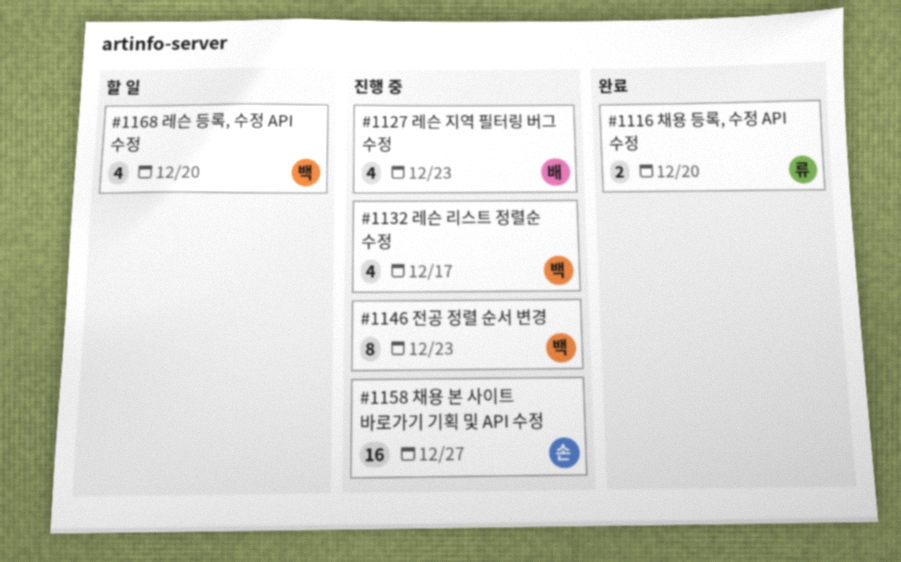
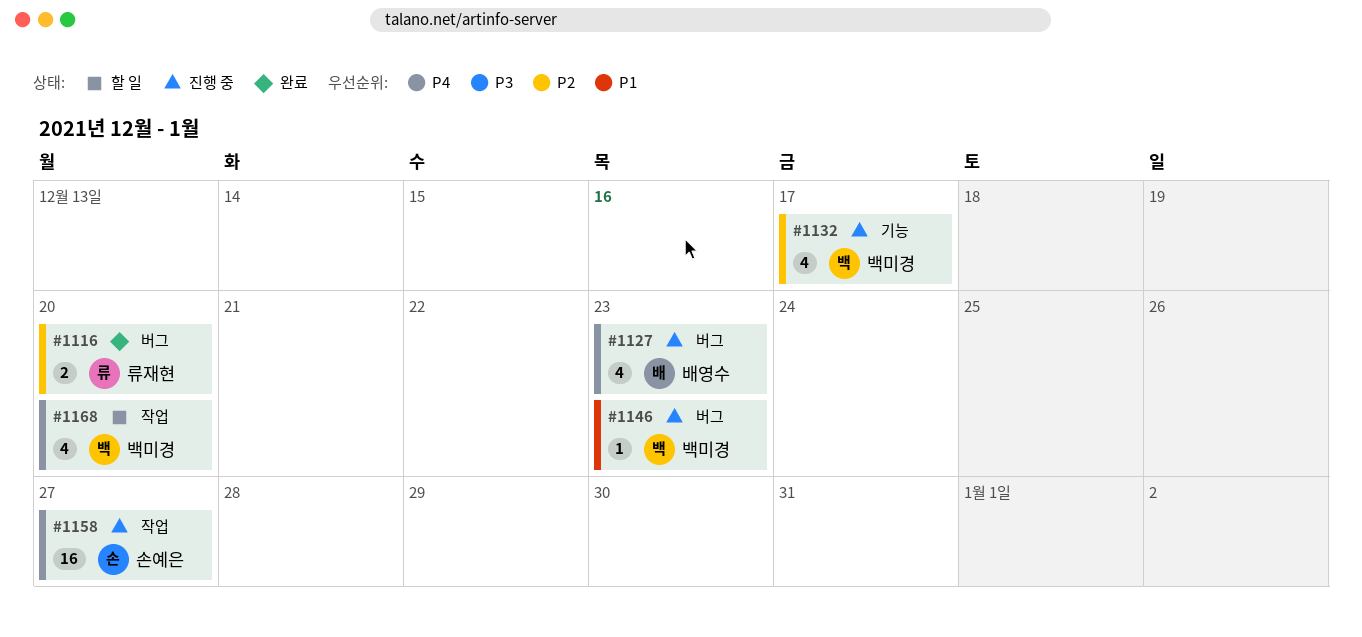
#1146, estimate: 8 -> 1

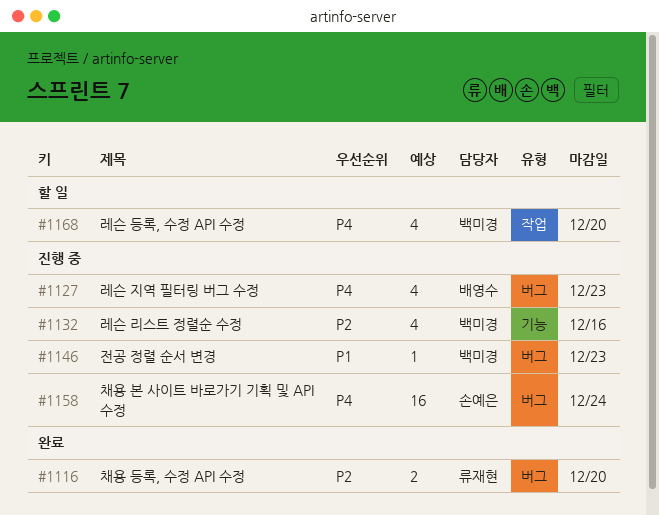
#1132, due: Dec 17 -> Dec 16
#1158, label: 작업 -> 버그
#1158, due: Dec 27 -> Dec 24

